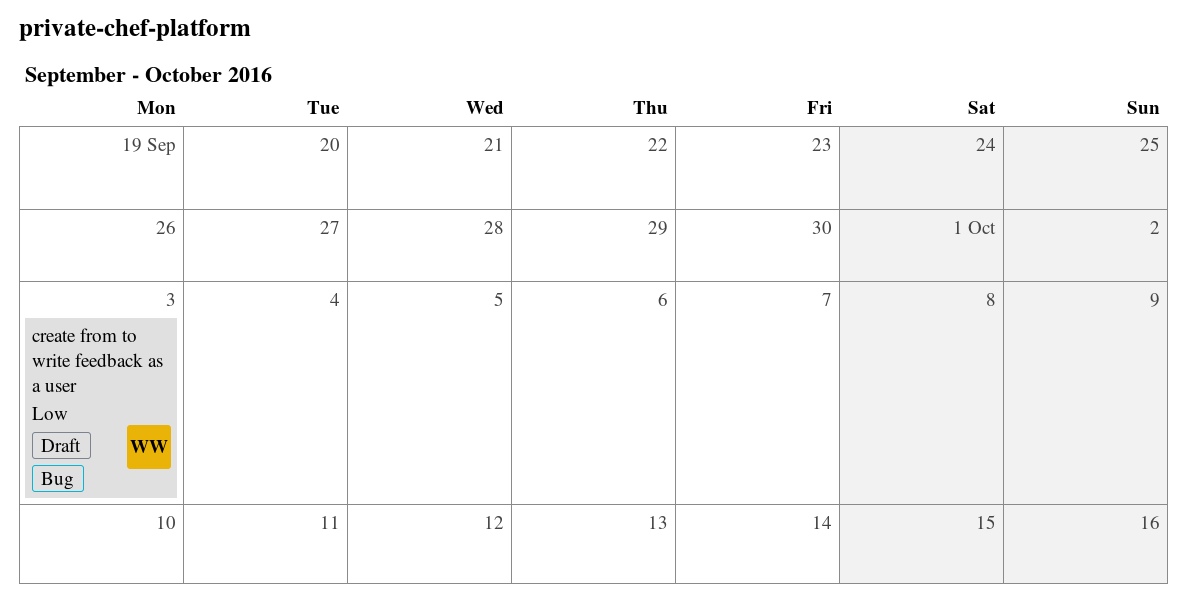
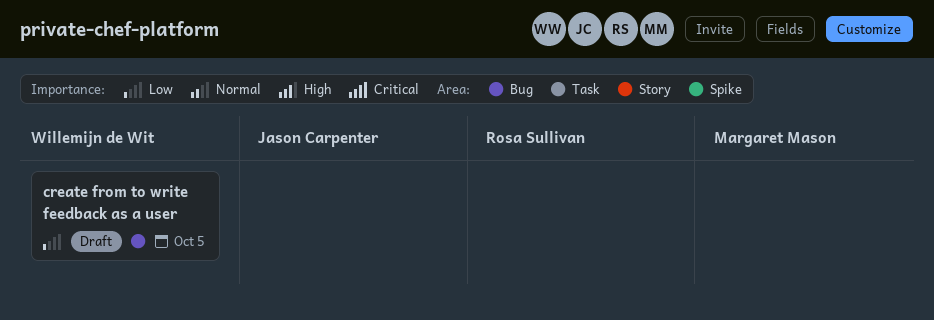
create from to write feedback as a user, due: Oct 3 -> Oct 5

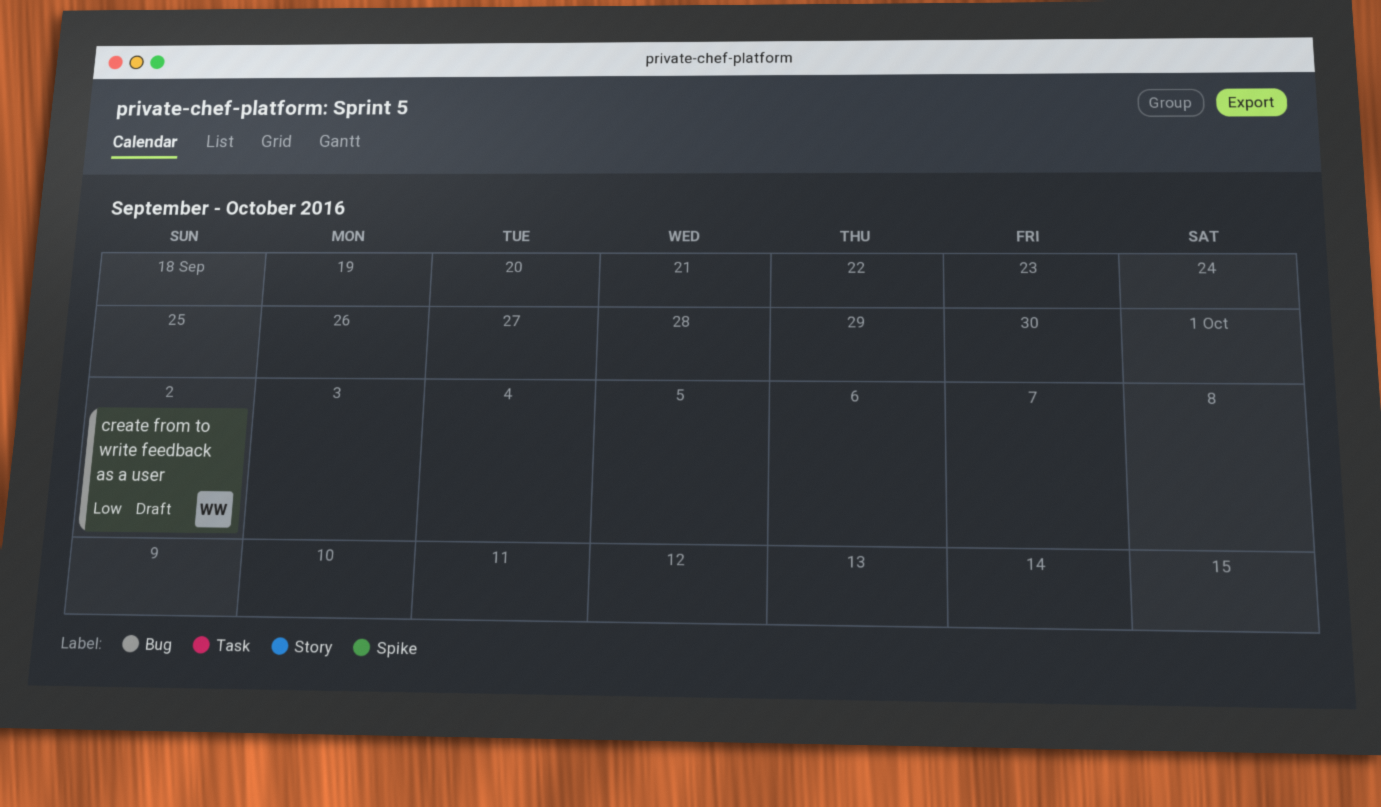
create from to write feedback as a user, due: Oct 5 -> Oct 2

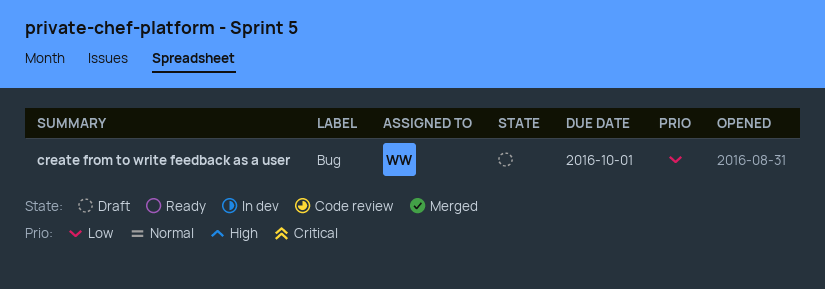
create from to write feedback as a user, due: Oct 2 -> Oct 1

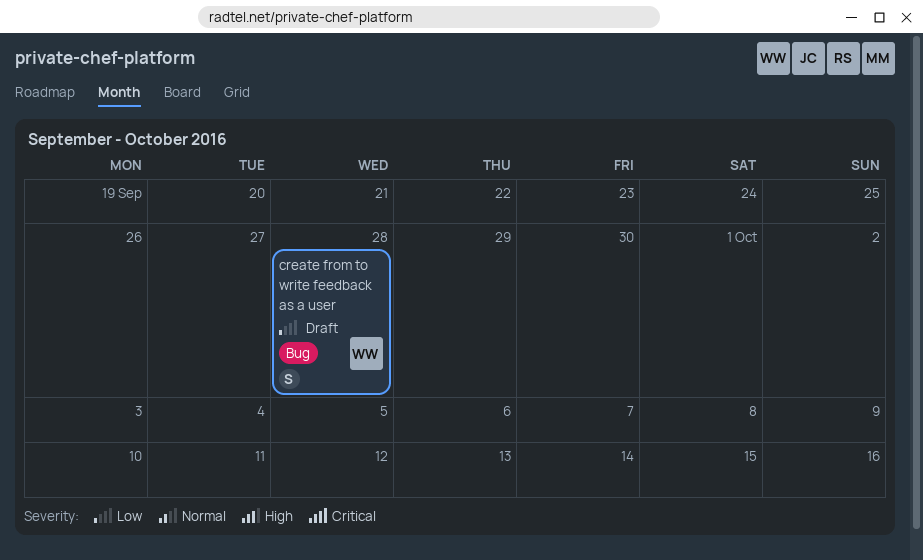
create from to write feedback as a user, due: Oct 1 -> Sep 28

